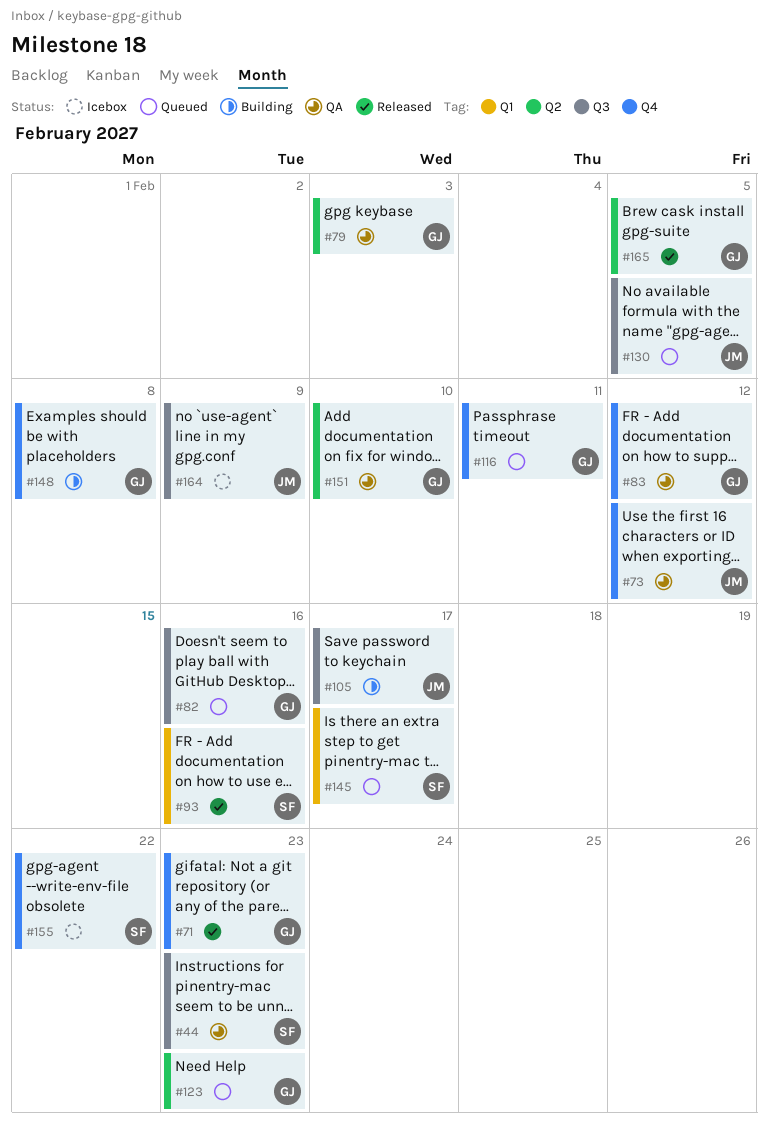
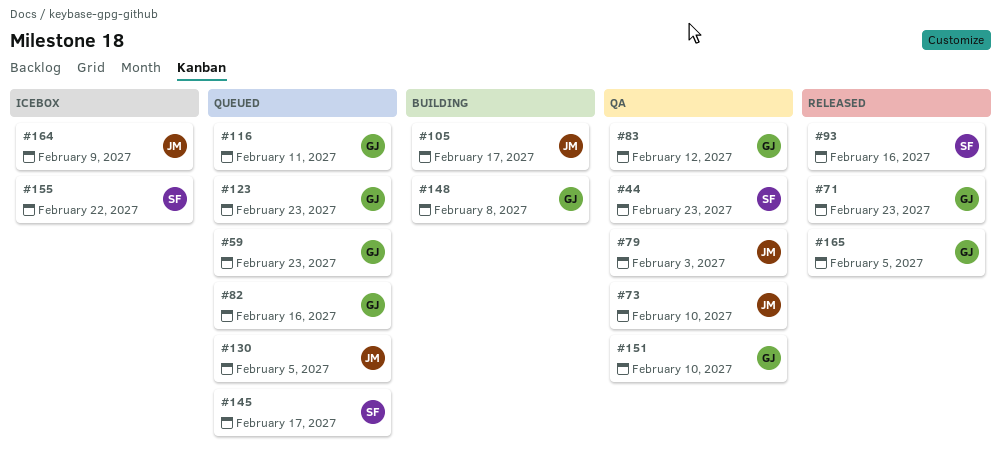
#59: none -> present
#73, due: Feb 12 -> Feb 10
#79, owner: GJ -> JM

